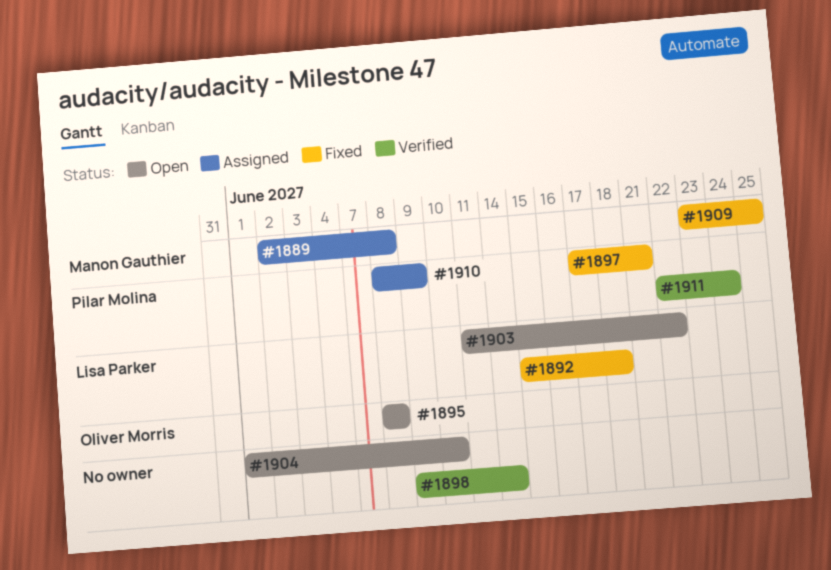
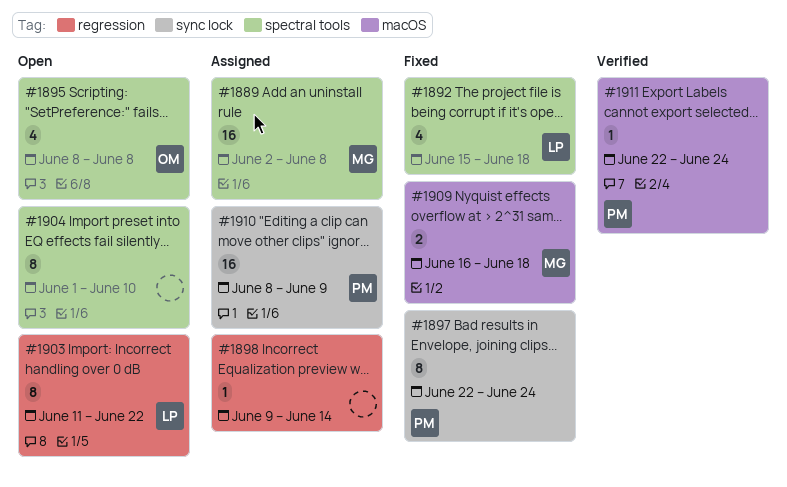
#1897, start: Jun 17 -> Jun 22
#1897, due: Jun 21 -> Jun 24
#1898, status: Verified -> Assigned
#1909, start: Jun 23 -> Jun 16
#1909, due: Jun 25 -> Jun 18

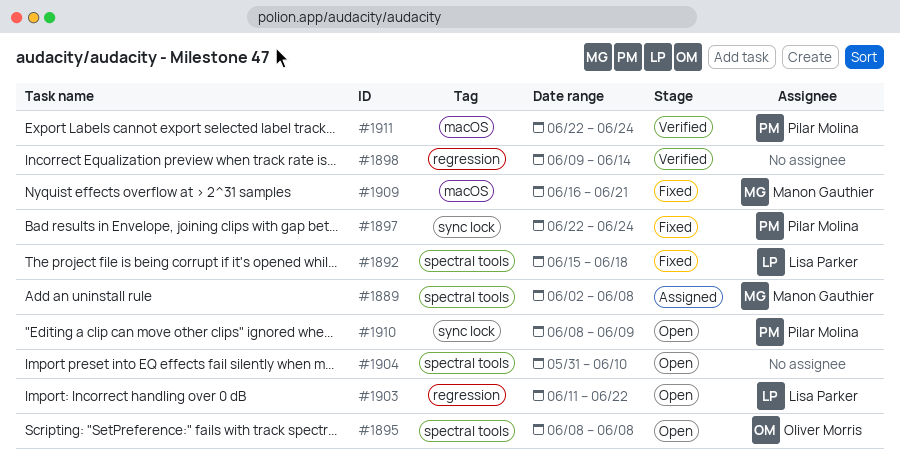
#1898, status: Assigned -> Verified
#1904, start: Jun 1 -> May 31
#1909, due: Jun 18 -> Jun 21
#1910, status: Assigned -> Open

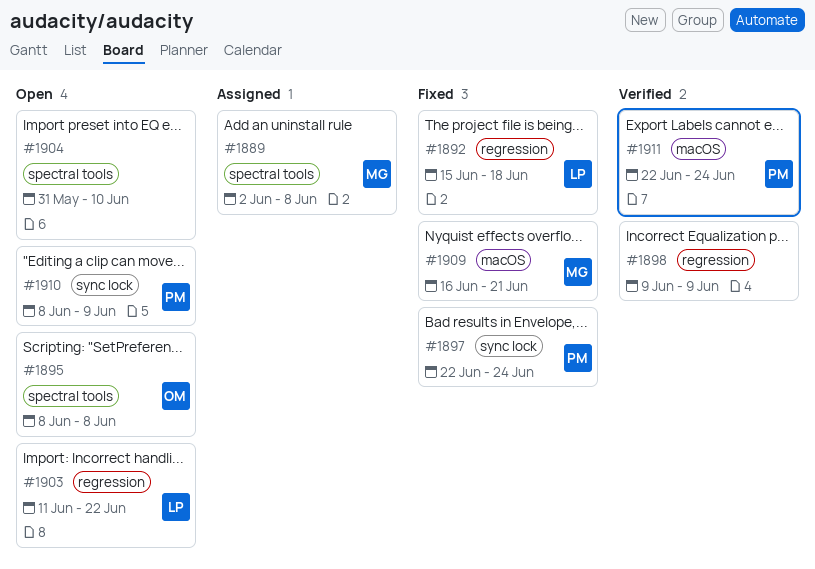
#1892, label: spectral tools -> regression
#1898, due: Jun 14 -> Jun 9

